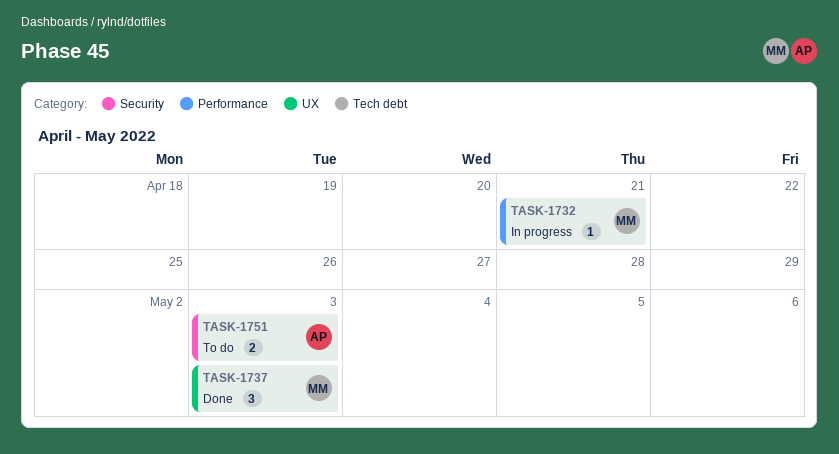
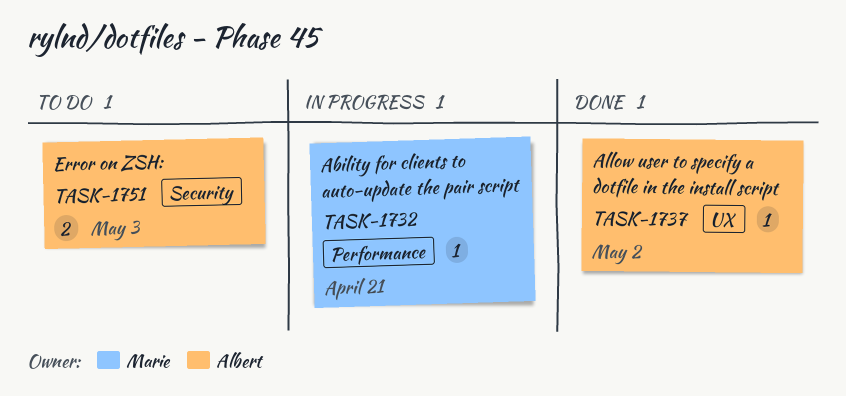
TASK-1737, owner: Marie -> Albert
TASK-1737, estimate: 3 -> 1
TASK-1737, due: May 3 -> May 2

